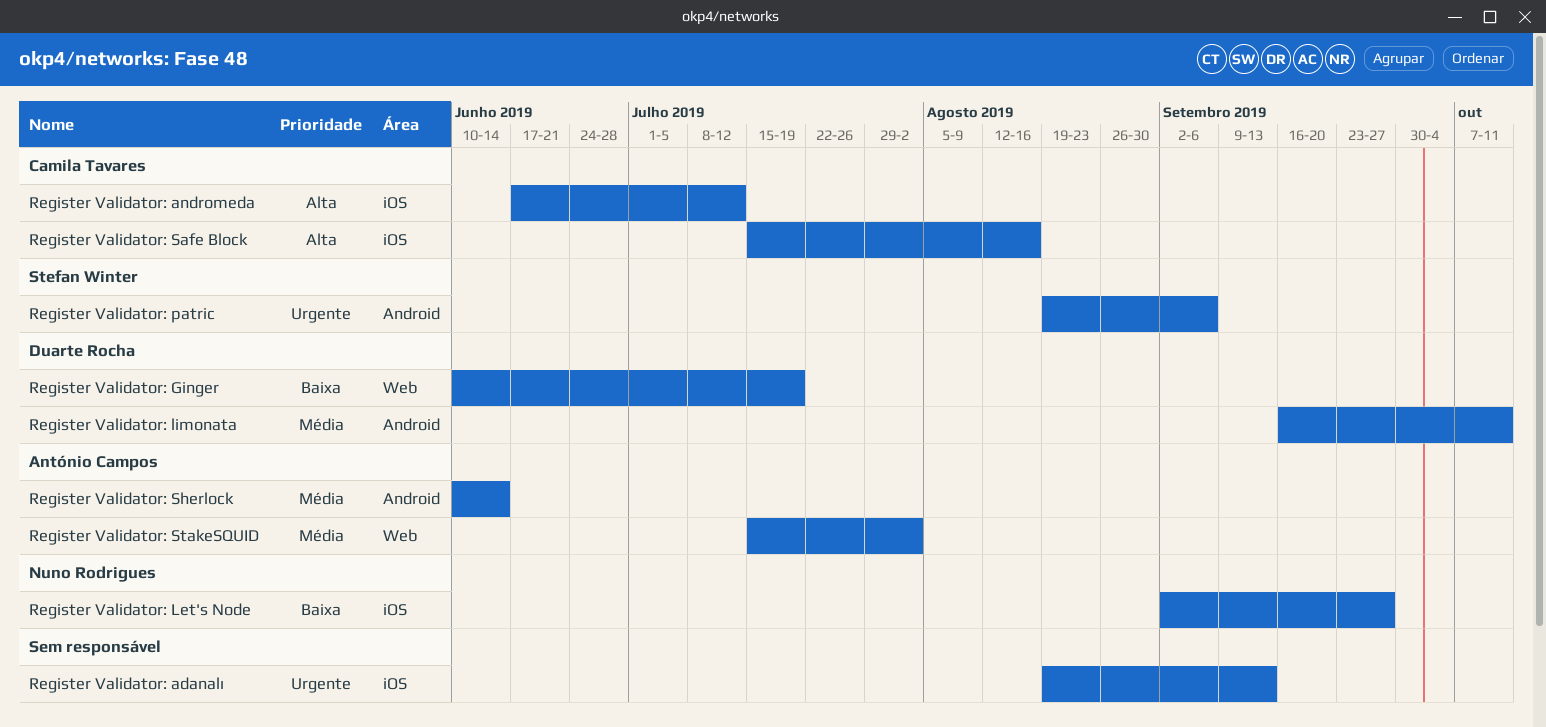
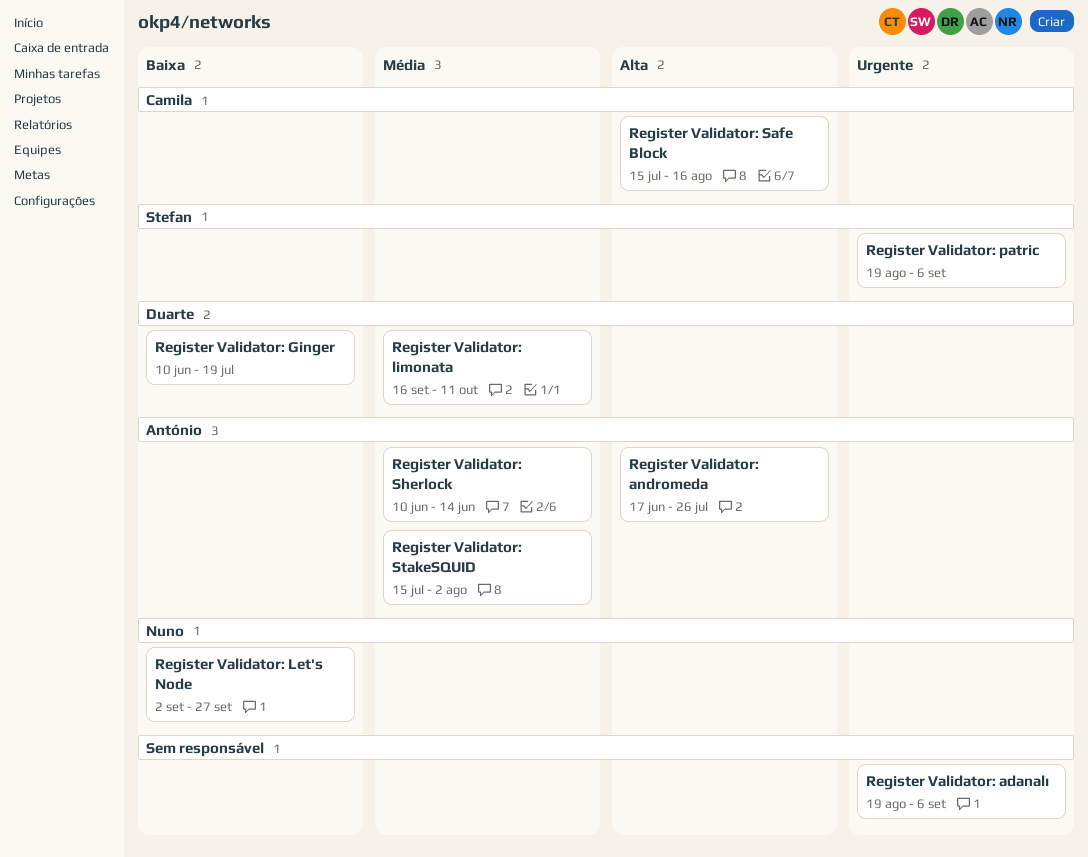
Register Validator: adanalı, due: Sep 13 -> Sep 6
Register Validator: andromeda, owner: Camila Tavares -> António Campos
Register Validator: andromeda, due: Jul 12 -> Jul 26

